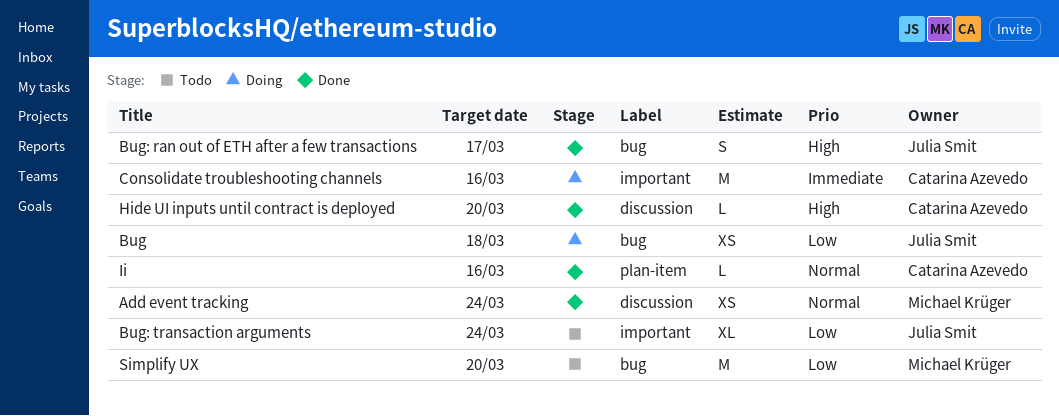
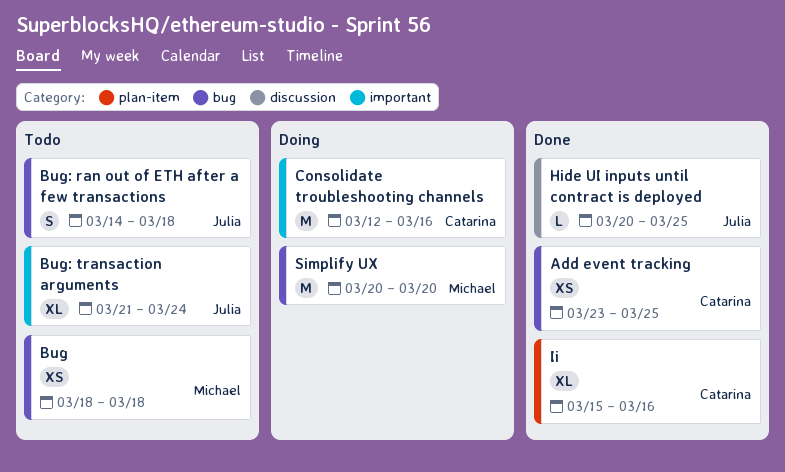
Add event tracking, owner: Michael Krüger -> Catarina Azevedo
Add event tracking, label: discussion -> bug
Add event tracking, due: Mar 24 -> Mar 25
Bug, status: Doing -> Todo
Bug, owner: Julia Smit -> Michael Krüger
Bug: ran out of ETH after a few transactions, status: Done -> Todo
Bug: ran out of ETH after a few transactions, due: Mar 17 -> Mar 18
Hide UI inputs until contract is deployed, owner: Catarina Azevedo -> Julia Smit
Hide UI inputs until contract is deployed, due: Mar 20 -> Mar 25
Ii, estimate: L -> XL
Simplify UX, status: Todo -> Doing

